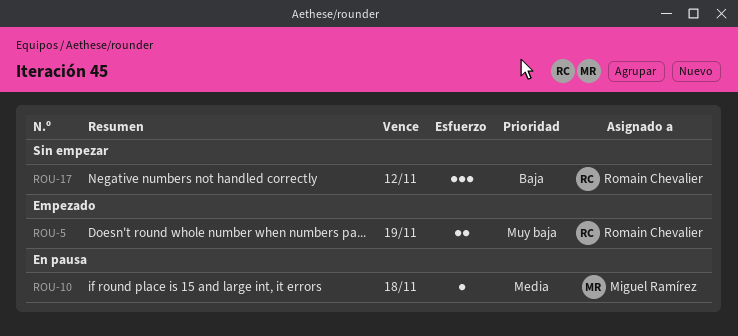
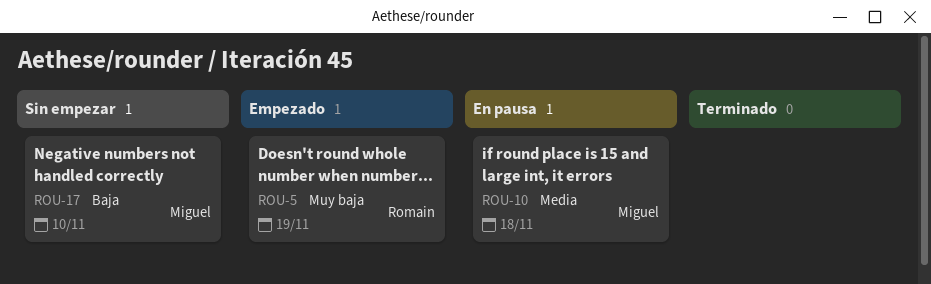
ROU-17, owner: Romain Chevalier -> Miguel Ramírez
ROU-17, due: Nov 12 -> Nov 10

